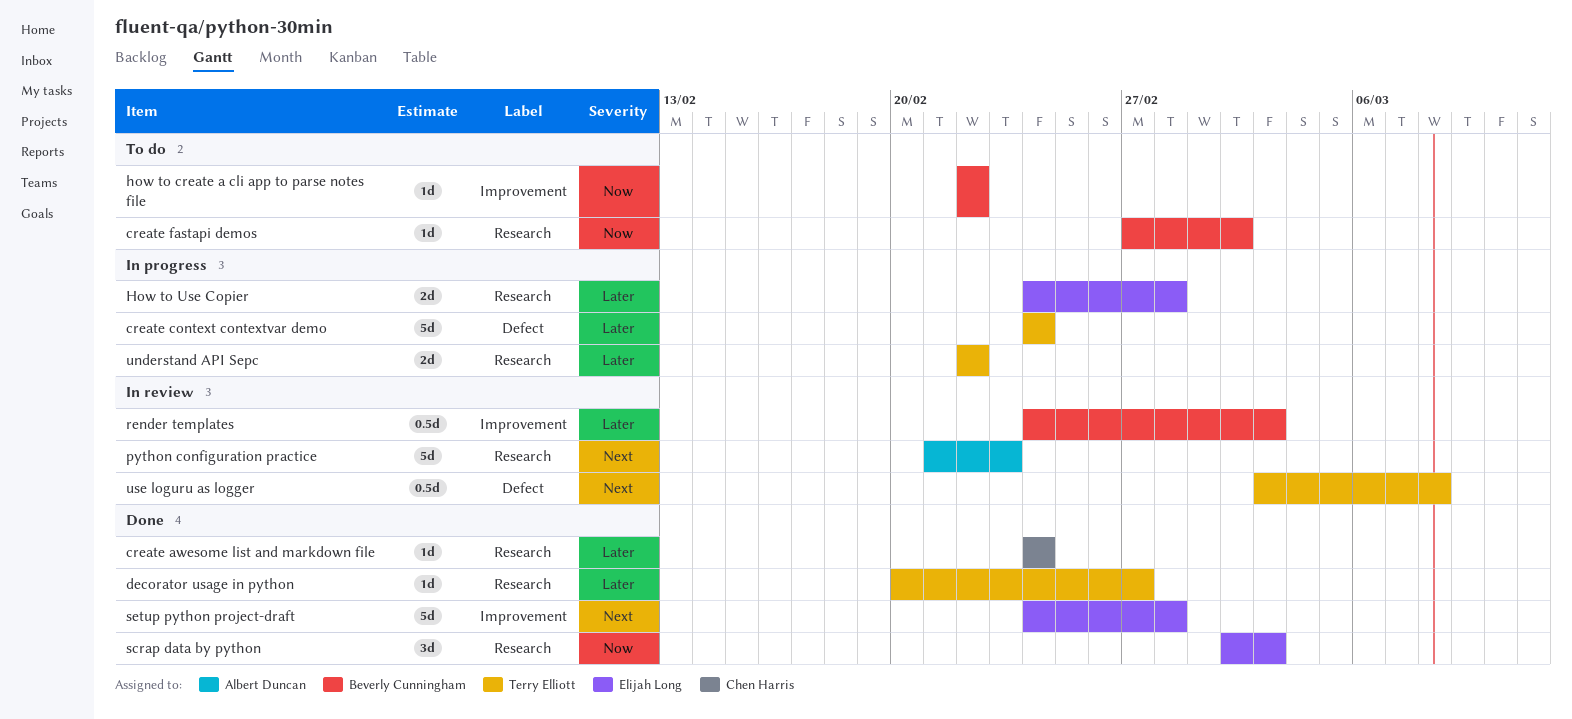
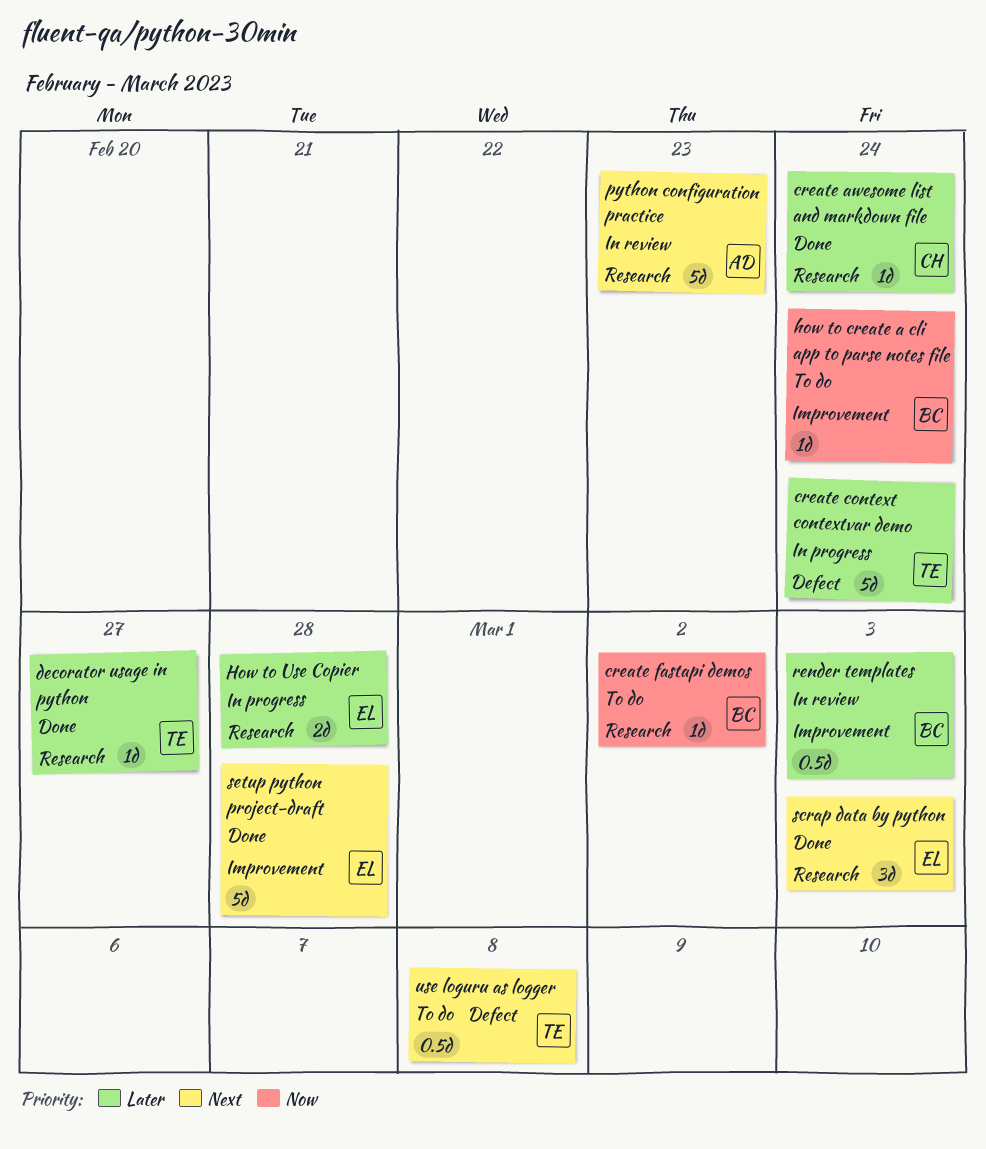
how to create a cli app to parse notes file, due: Feb 22 -> Feb 24
scrap data by python, priority: Now -> Next
understand API Sepc: present -> none
use loguru as logger, status: In review -> To do

